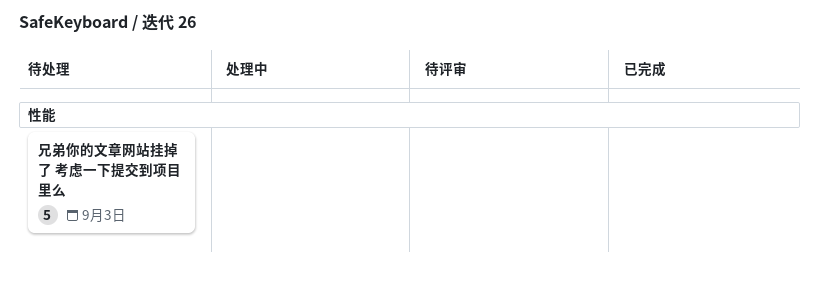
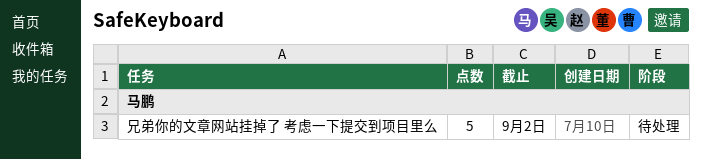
兄弟你的文章网站挂掉了 考虑一下提交到项目里么, due: Sep 3 -> Sep 2

